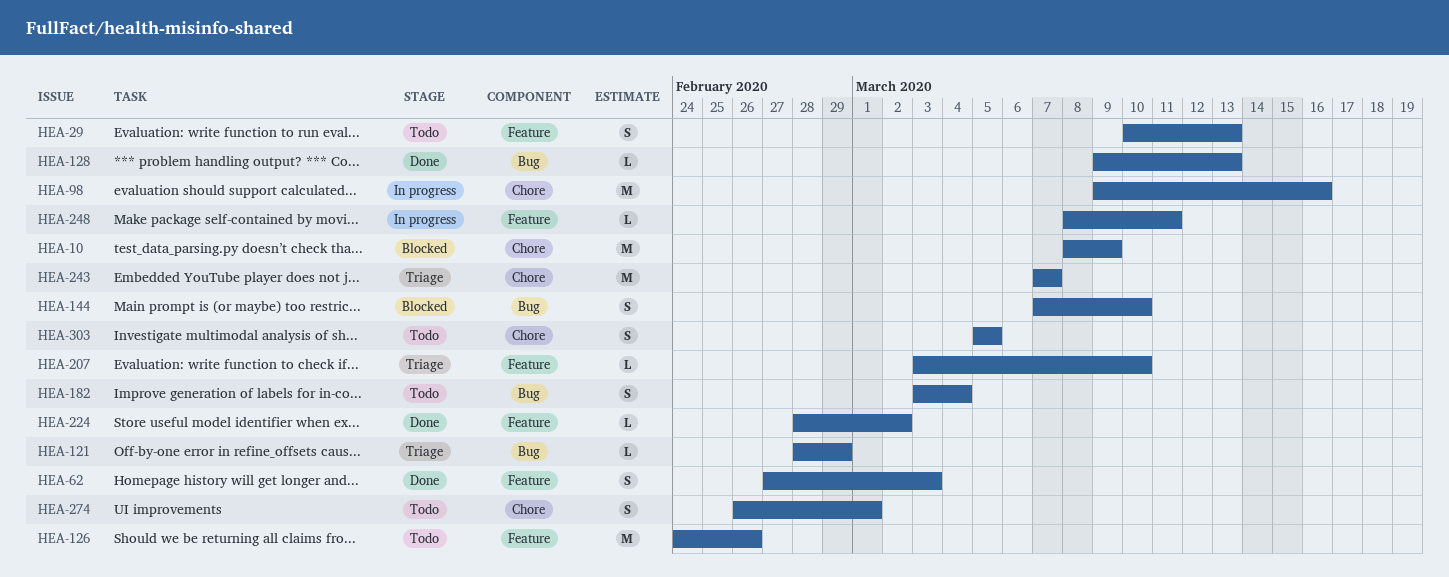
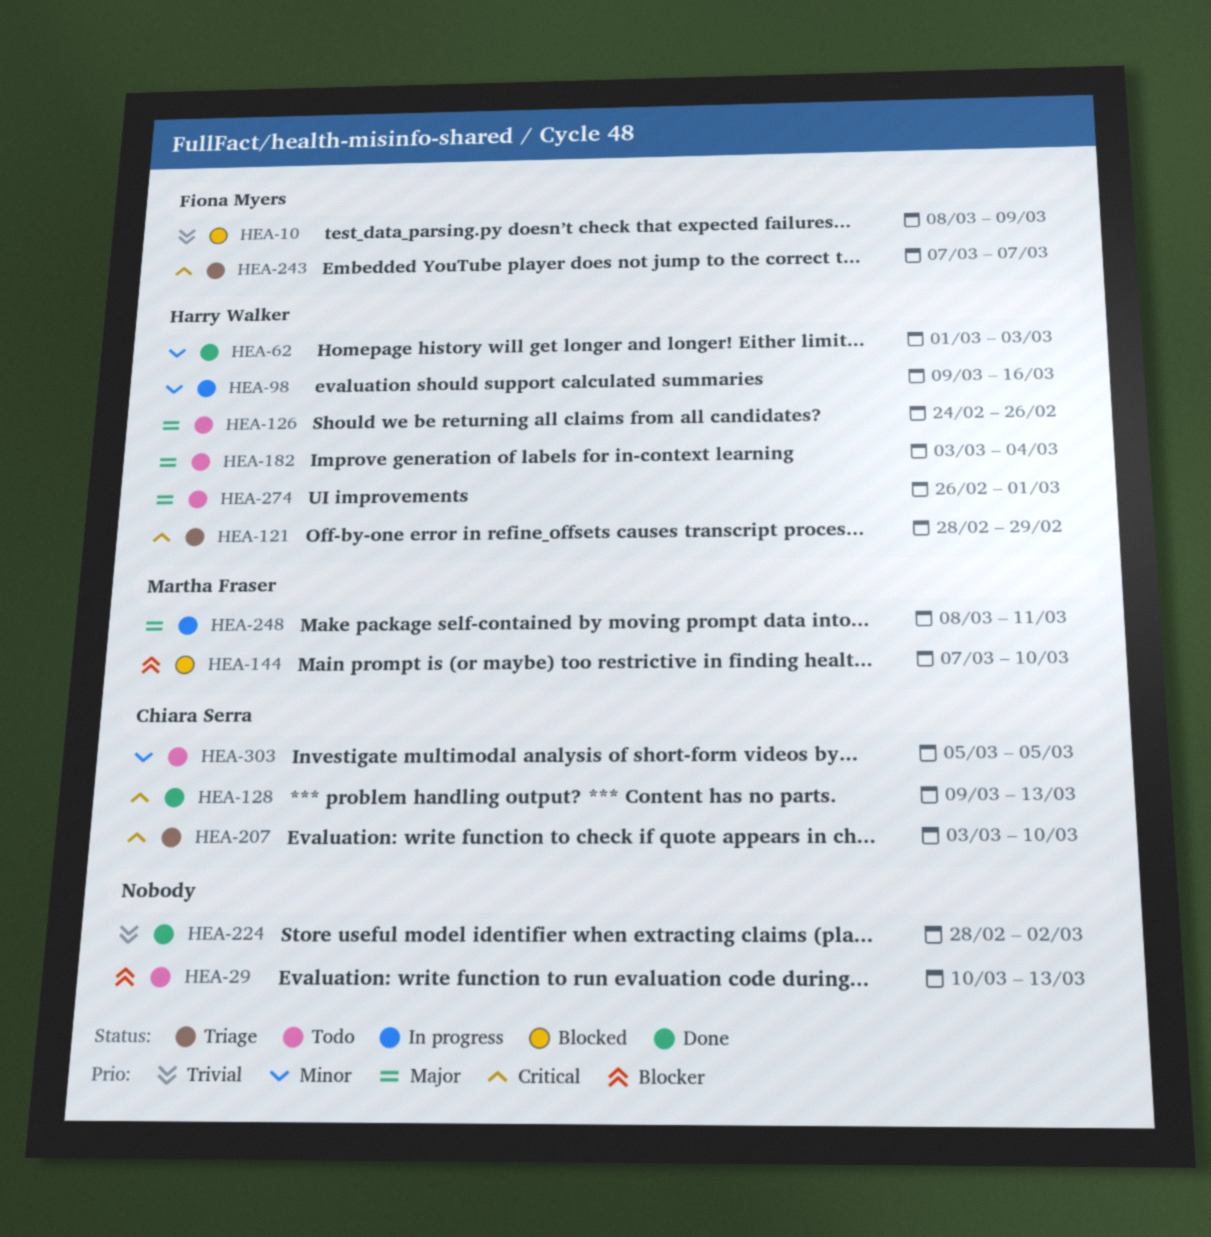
HEA-62, start: Feb 27 -> Mar 1

